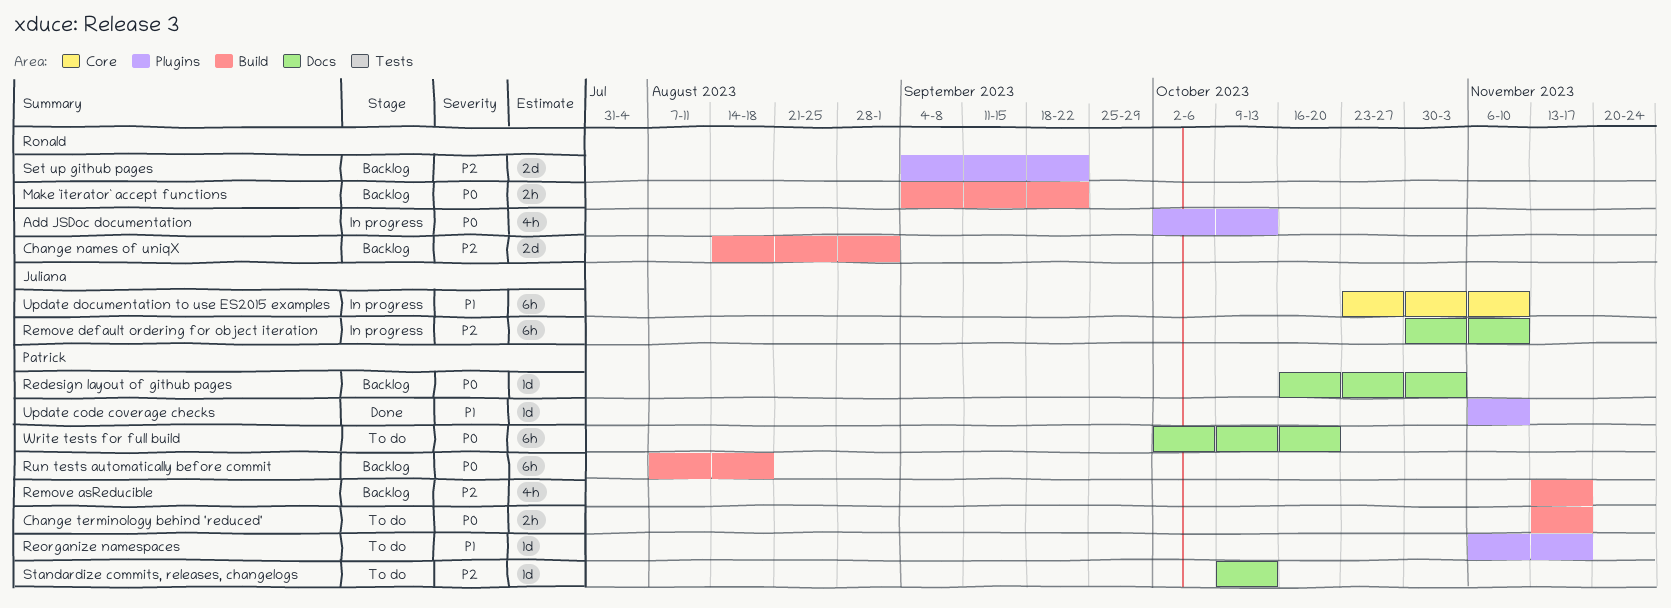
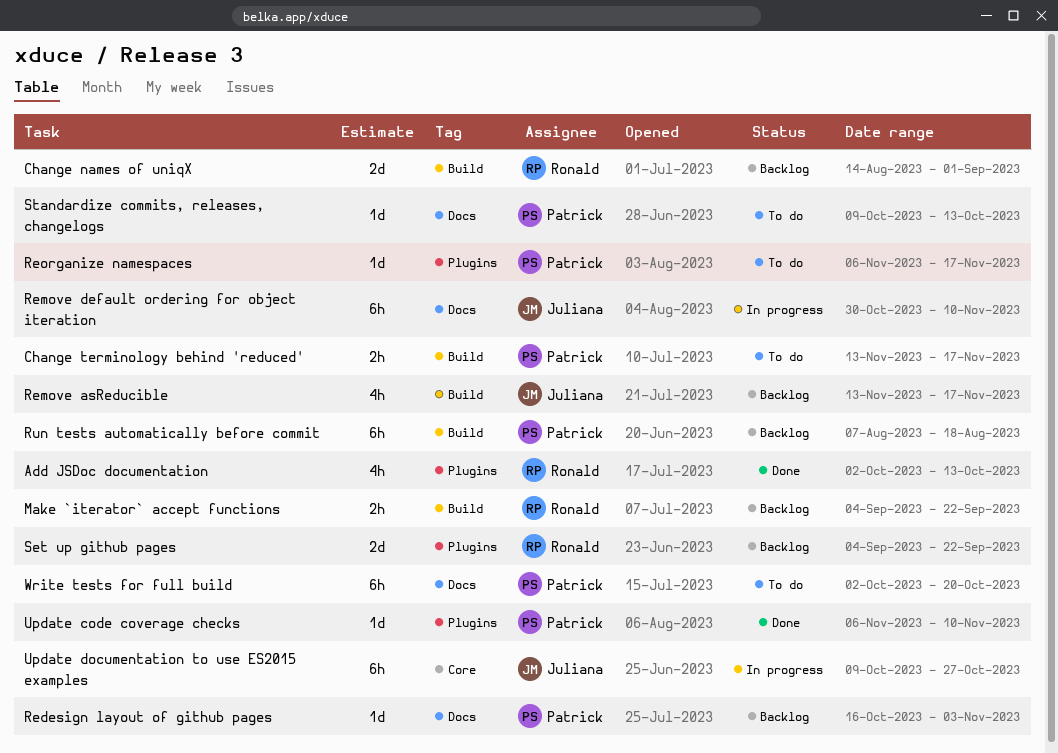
Add JSDoc documentation, status: In progress -> Done
Remove asReducible, owner: Patrick -> Juliana
Update documentation to use ES2015 examples, start: Oct 23 -> Oct 9
Update documentation to use ES2015 examples, due: Nov 10 -> Oct 27

